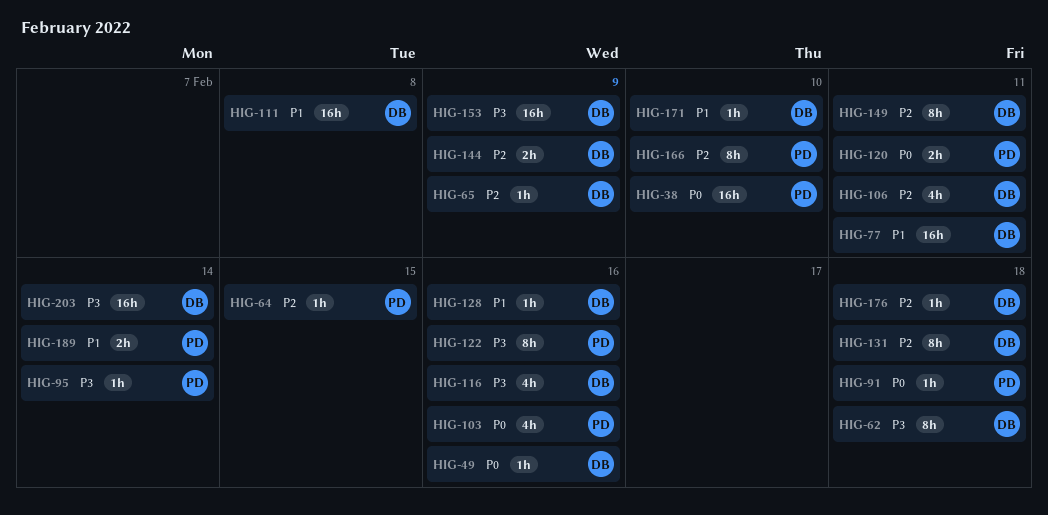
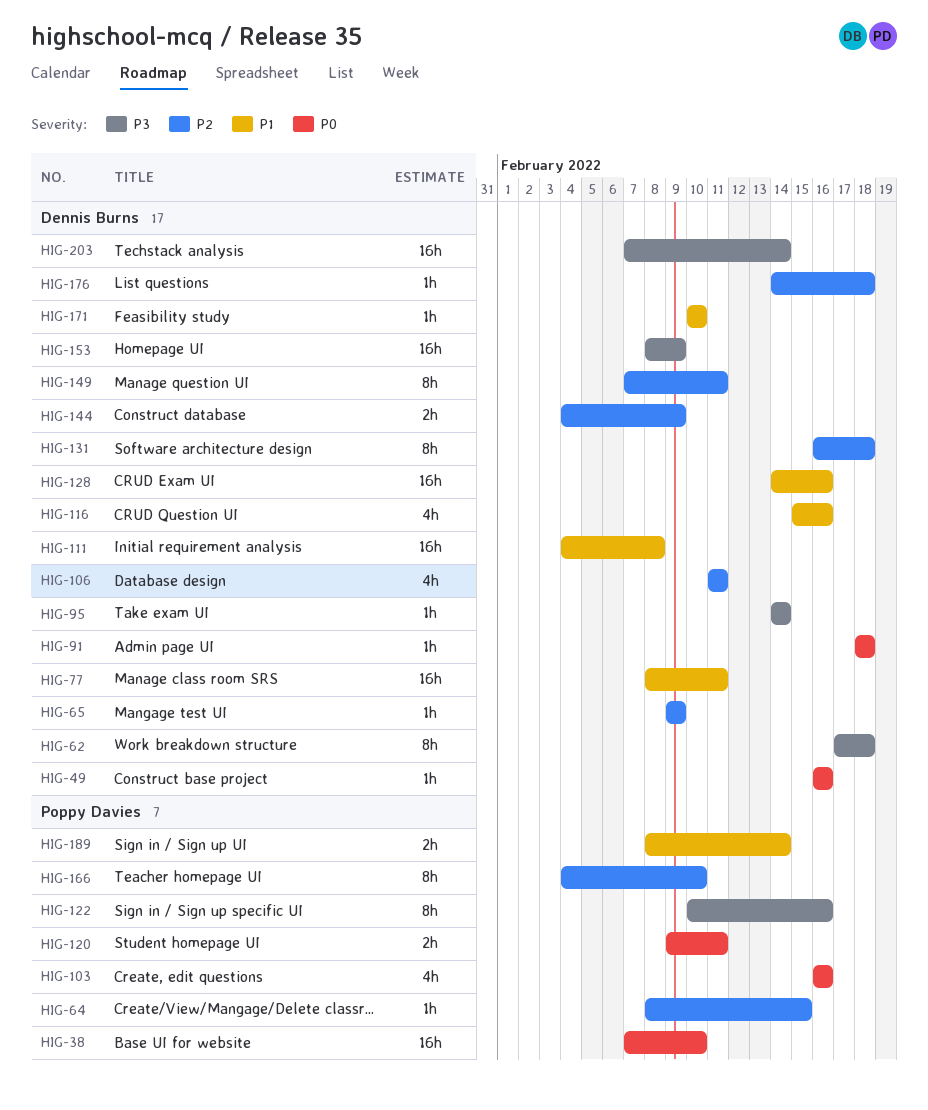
HIG-91, owner: Poppy Davies -> Dennis Burns
HIG-95, owner: Poppy Davies -> Dennis Burns
HIG-116, priority: P3 -> P1
HIG-128, estimate: 1h -> 16h

